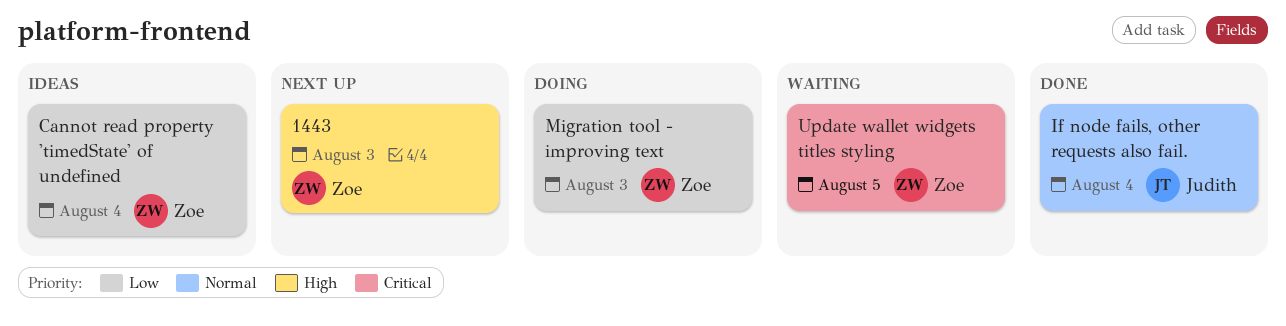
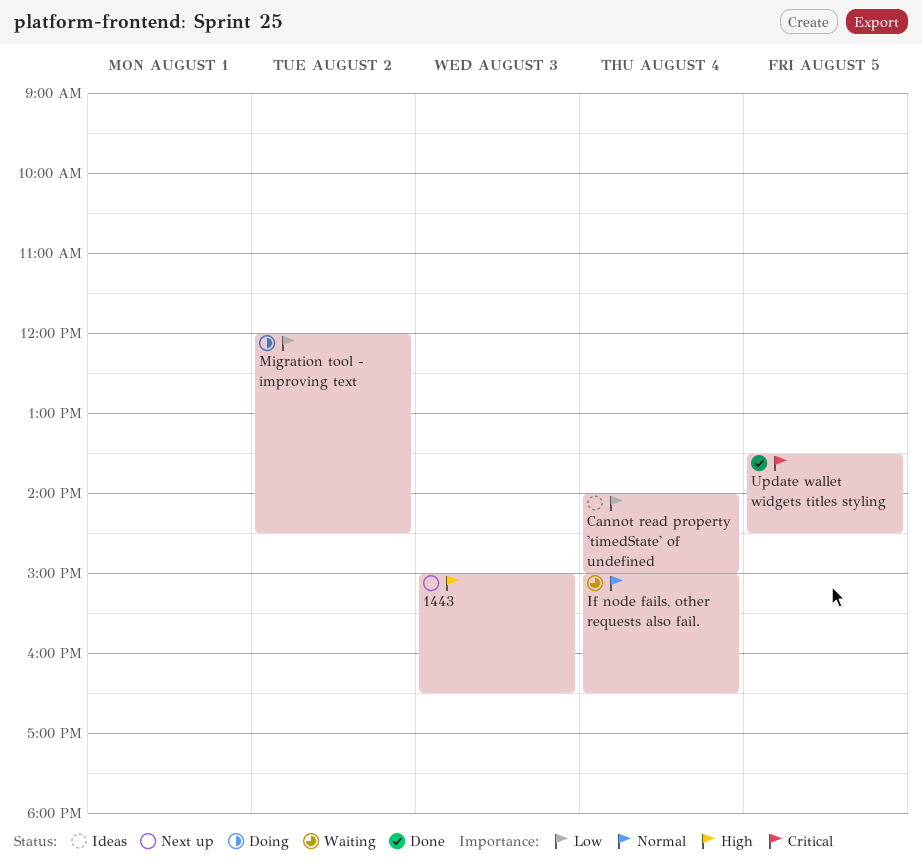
If node fails, other requests also fail., status: Done -> Waiting
Migration tool - improving text, day: Aug 3 -> Aug 2
Update wallet widgets titles styling, status: Waiting -> Done

